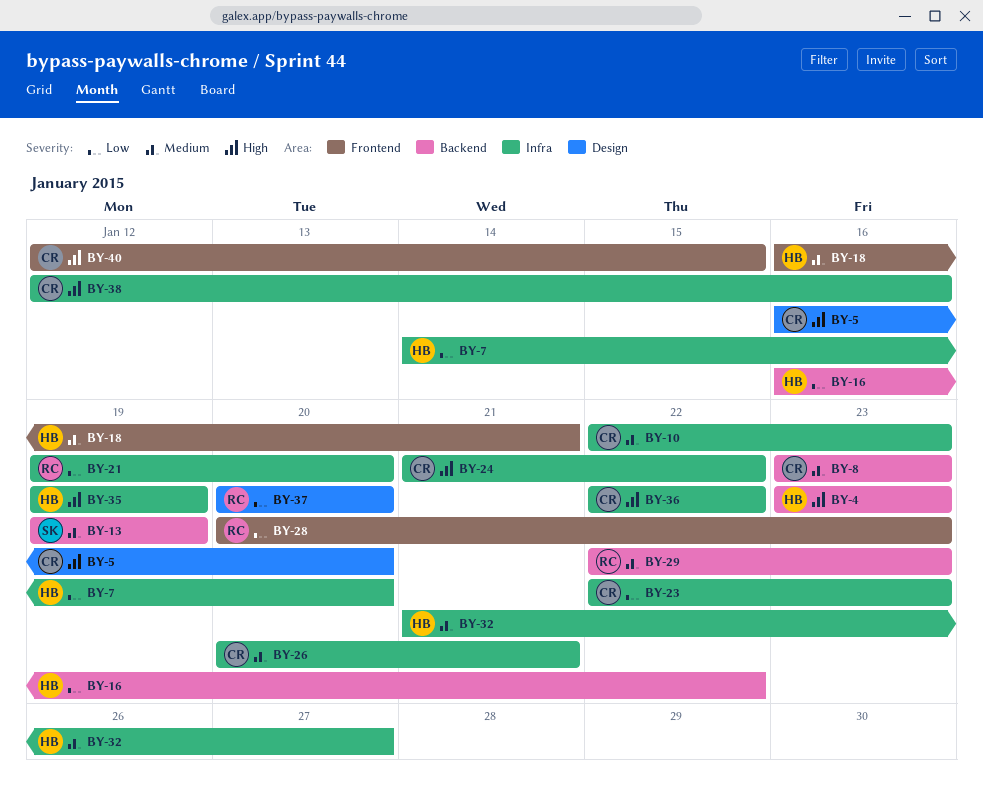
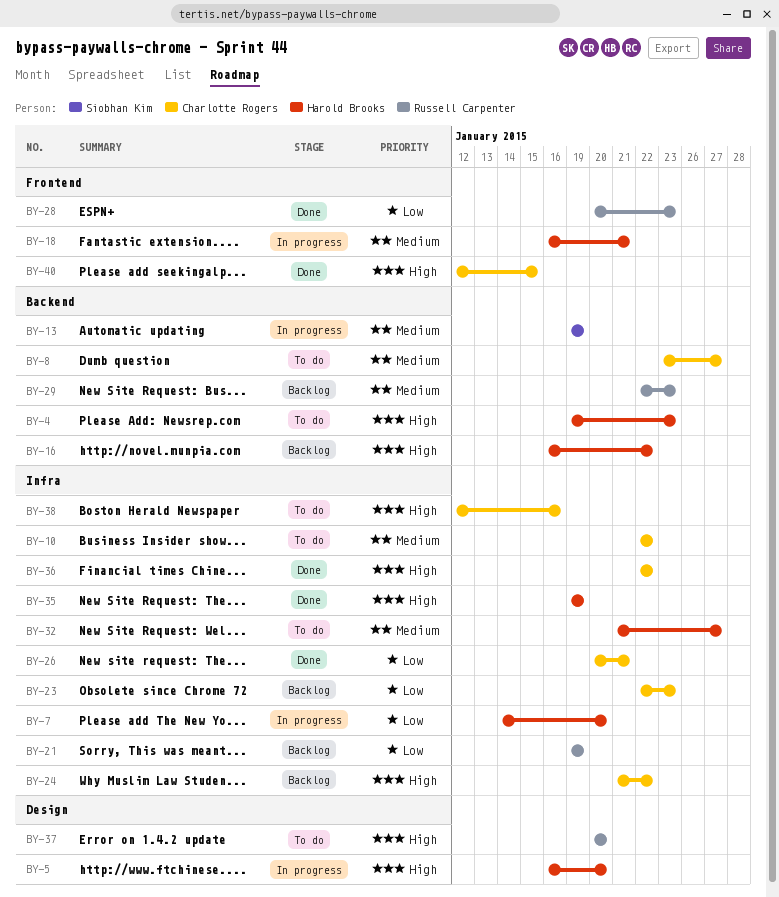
BY-4, start: Jan 23 -> Jan 19
BY-5, owner: Charlotte Rogers -> Harold Brooks
BY-8, due: Jan 23 -> Jan 27
BY-10, due: Jan 23 -> Jan 22
BY-16, priority: Low -> High
BY-21, due: Jan 20 -> Jan 19
BY-26, priority: Medium -> Low
BY-37, priority: Low -> High

